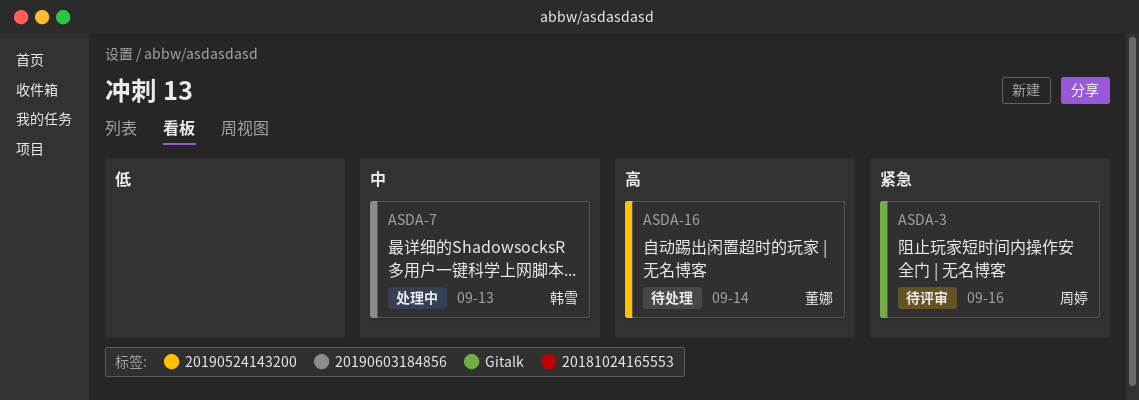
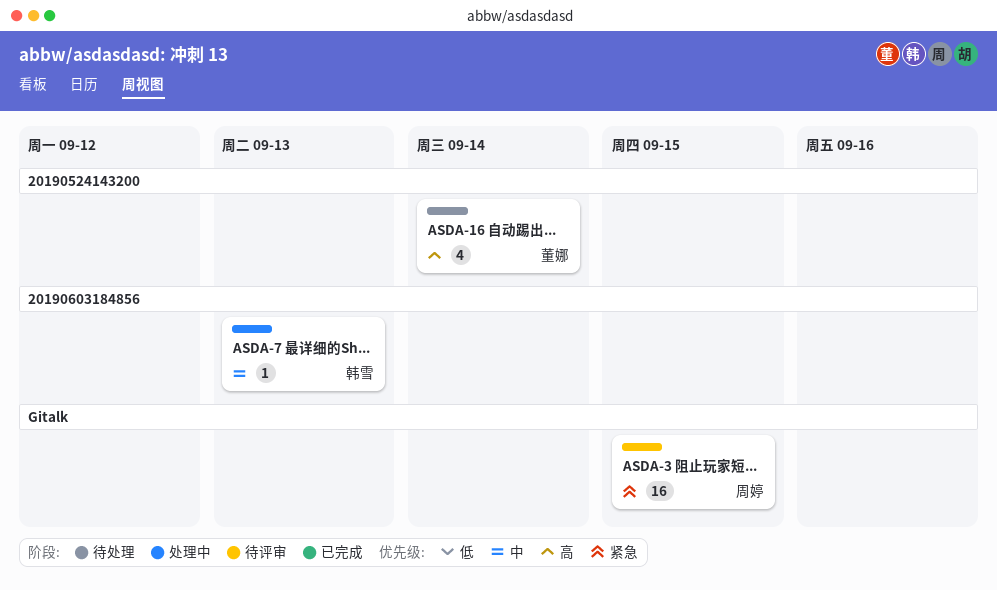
ASDA-3, due: Sep 16 -> Sep 15

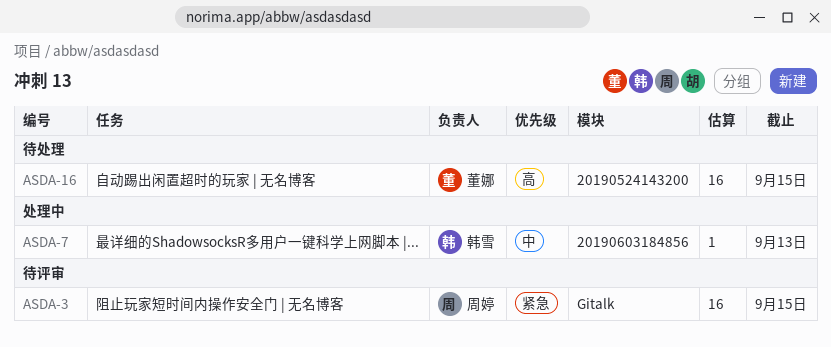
ASDA-16, estimate: 4 -> 16
ASDA-16, due: Sep 14 -> Sep 15

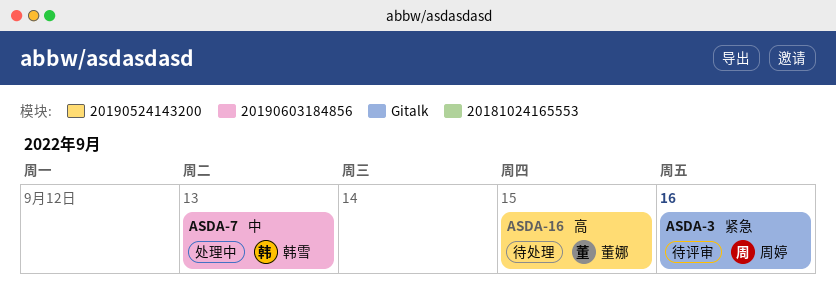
ASDA-3, due: Sep 15 -> Sep 16

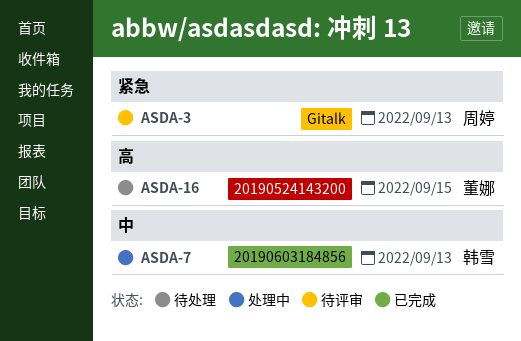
ASDA-3, due: Sep 16 -> Sep 13

